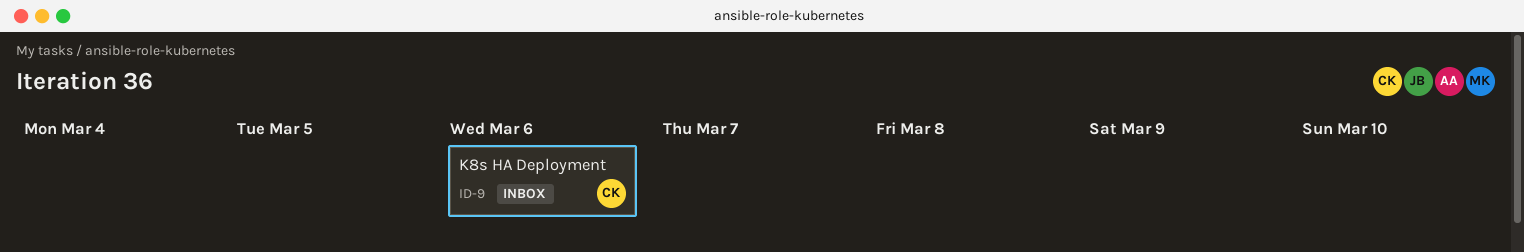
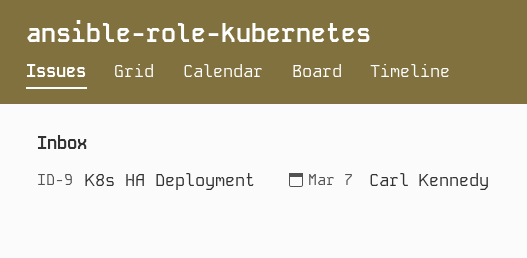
ID-9, due: Mar 6 -> Mar 7

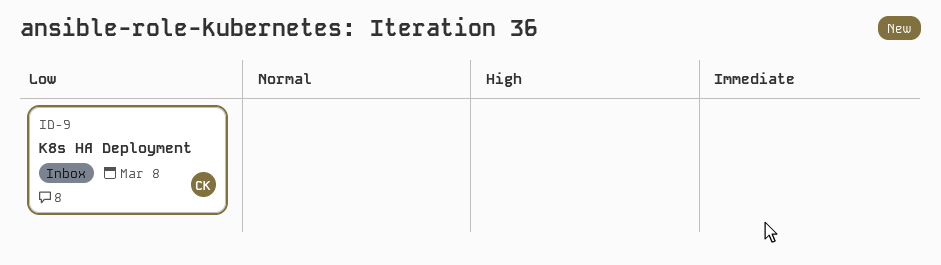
ID-9, due: Mar 7 -> Mar 8

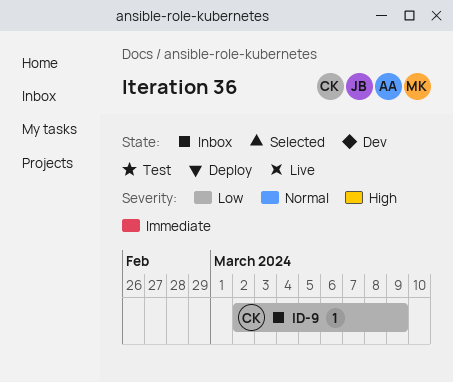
ID-9, due: Mar 8 -> Mar 9

